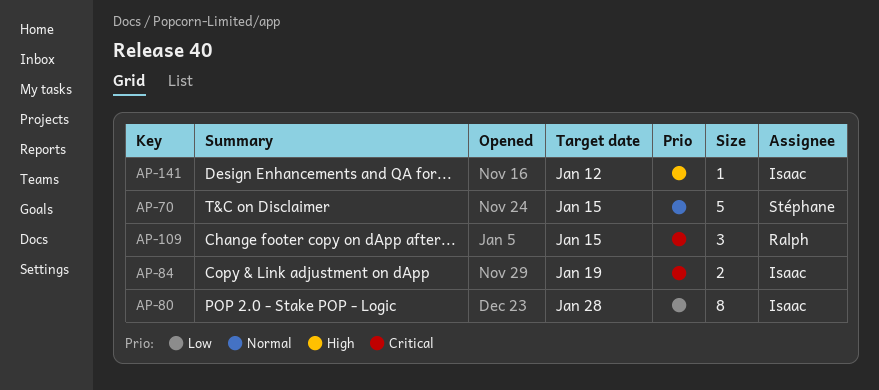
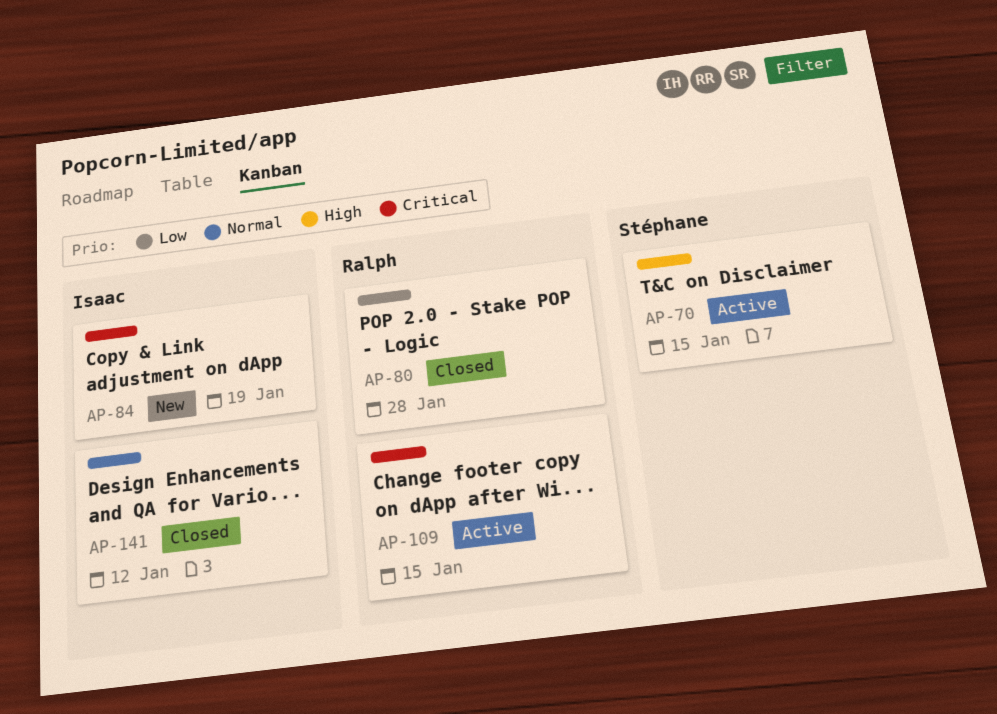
AP-70, priority: Normal -> High
AP-80, owner: Isaac -> Ralph
AP-141, priority: High -> Normal

